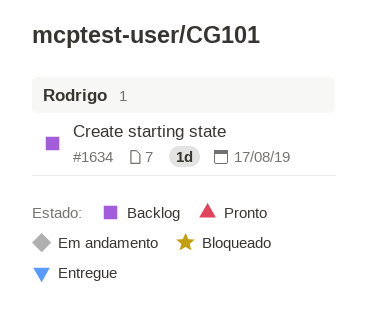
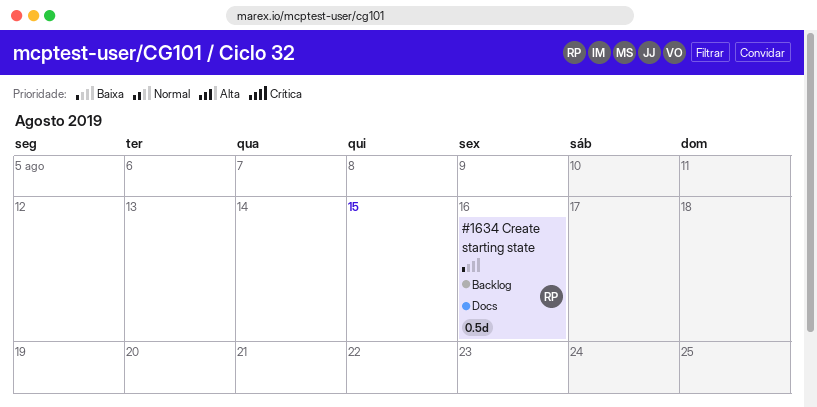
#1634, estimate: 1d -> 0.5d
#1634, due: Aug 17 -> Aug 16

